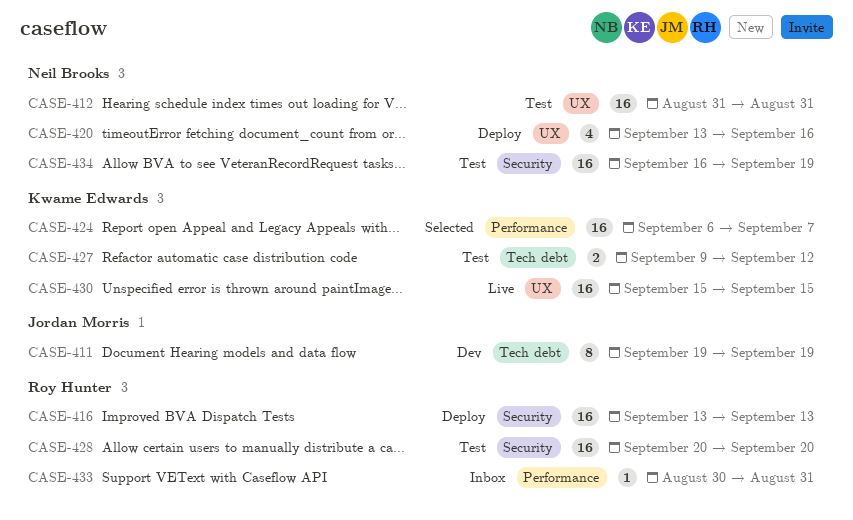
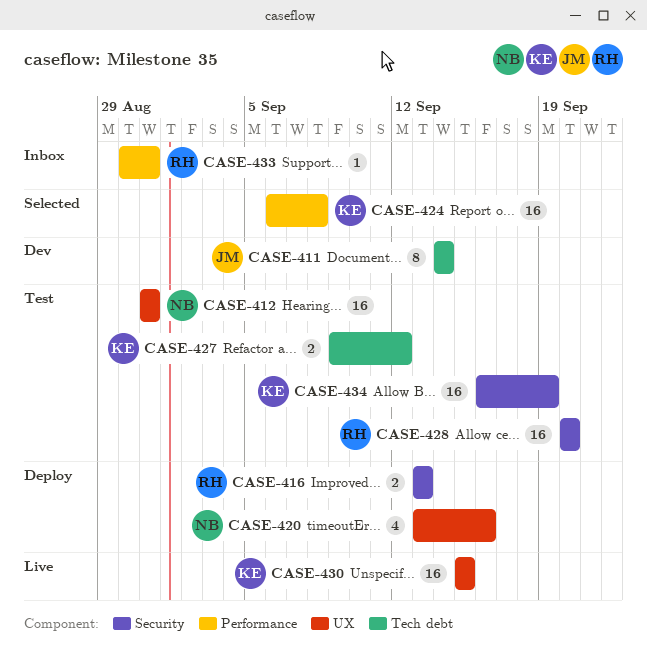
CASE-411, start: Sep 19 -> Sep 14
CASE-411, due: Sep 19 -> Sep 14
CASE-416, estimate: 16 -> 2
CASE-424, due: Sep 7 -> Sep 8
CASE-434, owner: Neil Brooks -> Kwame Edwards

